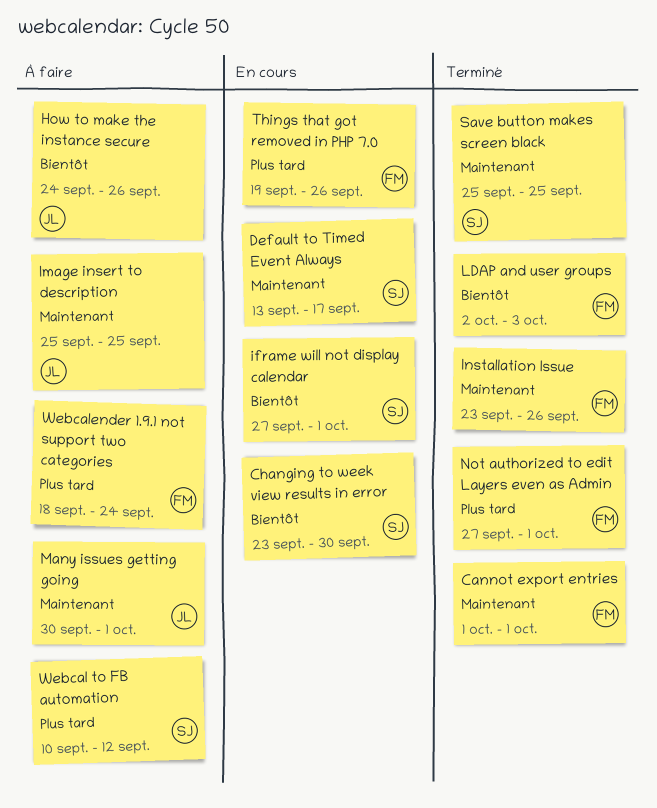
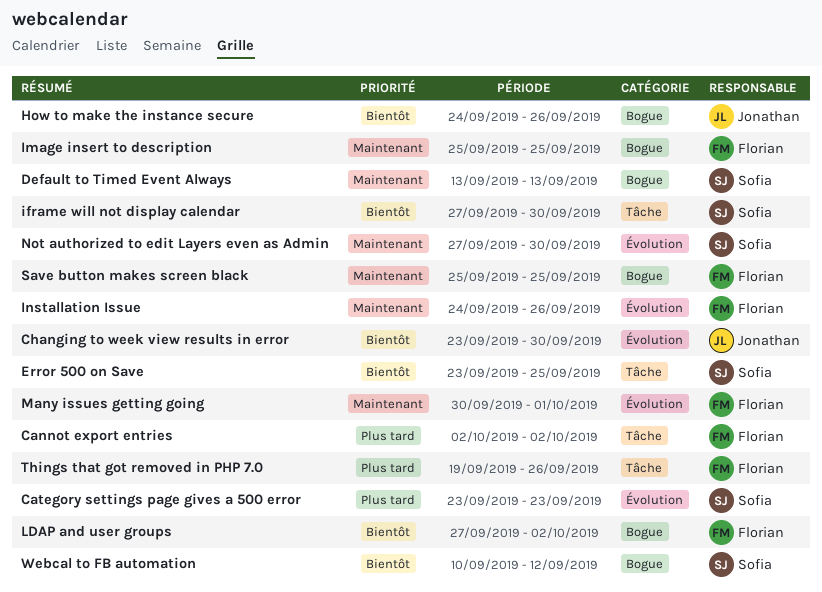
Cannot export entries, priority: Maintenant -> Plus tard
Cannot export entries, start: Oct 1 -> Oct 2
Cannot export entries, due: Oct 1 -> Oct 2
Category settings page gives a 500 error: none -> present
Changing to week view results in error, owner: Sofia -> Jonathan
Default to Timed Event Always, due: Sep 17 -> Sep 13
Error 500 on Save: none -> present
iframe will not display calendar, due: Oct 1 -> Sep 30
Image insert to description, owner: Jonathan -> Florian
Installation Issue, start: Sep 23 -> Sep 24
LDAP and user groups, start: Oct 2 -> Sep 27
LDAP and user groups, due: Oct 3 -> Oct 2
Many issues getting going, owner: Jonathan -> Florian
Not authorized to edit Layers even as Admin, owner: Florian -> Sofia
Not authorized to edit Layers even as Admin, priority: Plus tard -> Maintenant
Not authorized to edit Layers even as Admin, due: Oct 1 -> Sep 30
Save button makes screen black, owner: Sofia -> Florian
Webcal to FB automation, priority: Plus tard -> Bientôt
Webcalender 1.9.1 not support two categories: present -> none

